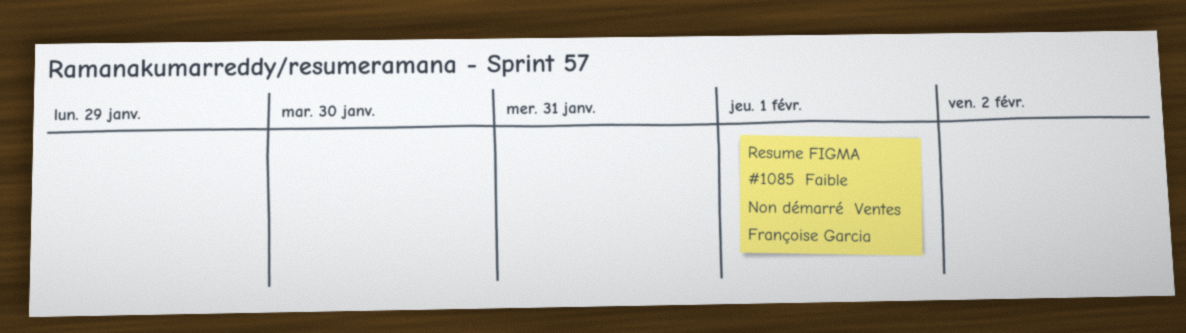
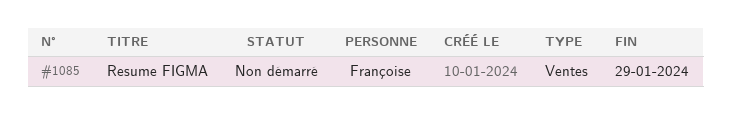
#1085, due: Feb 1 -> Jan 29

